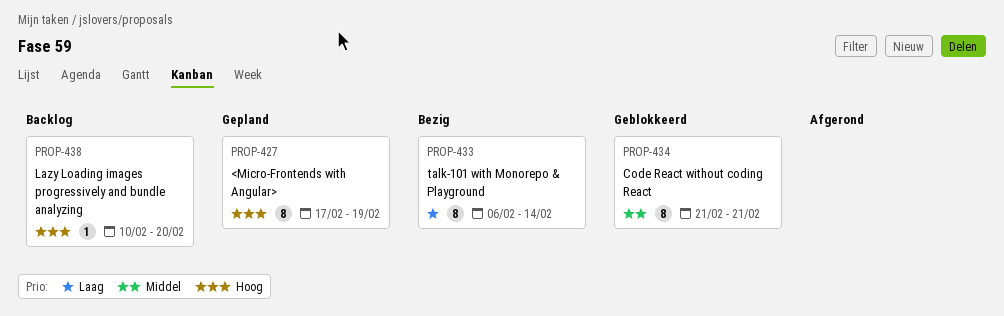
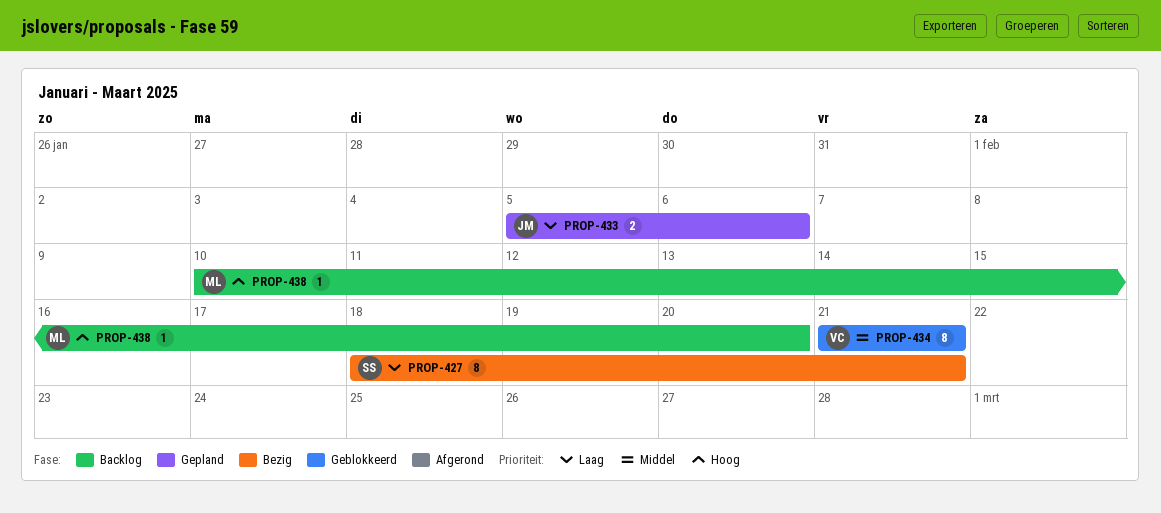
PROP-427, status: Gepland -> Bezig
PROP-427, priority: Hoog -> Laag
PROP-427, start: Feb 17 -> Feb 18
PROP-427, due: Feb 19 -> Feb 21
PROP-433, status: Bezig -> Gepland
PROP-433, estimate: 8 -> 2
PROP-433, start: Feb 6 -> Feb 5
PROP-433, due: Feb 14 -> Feb 6

